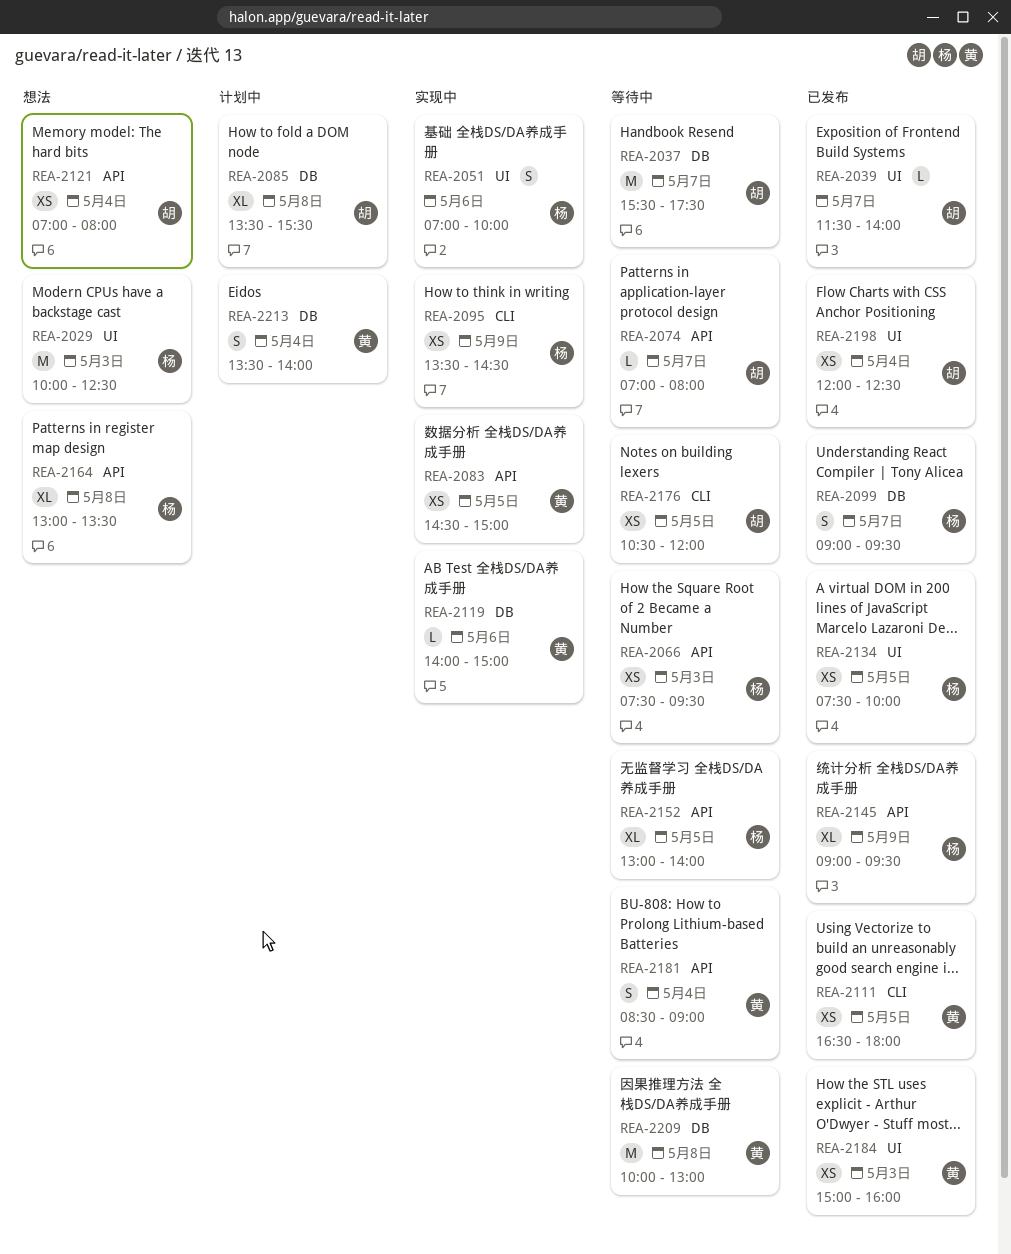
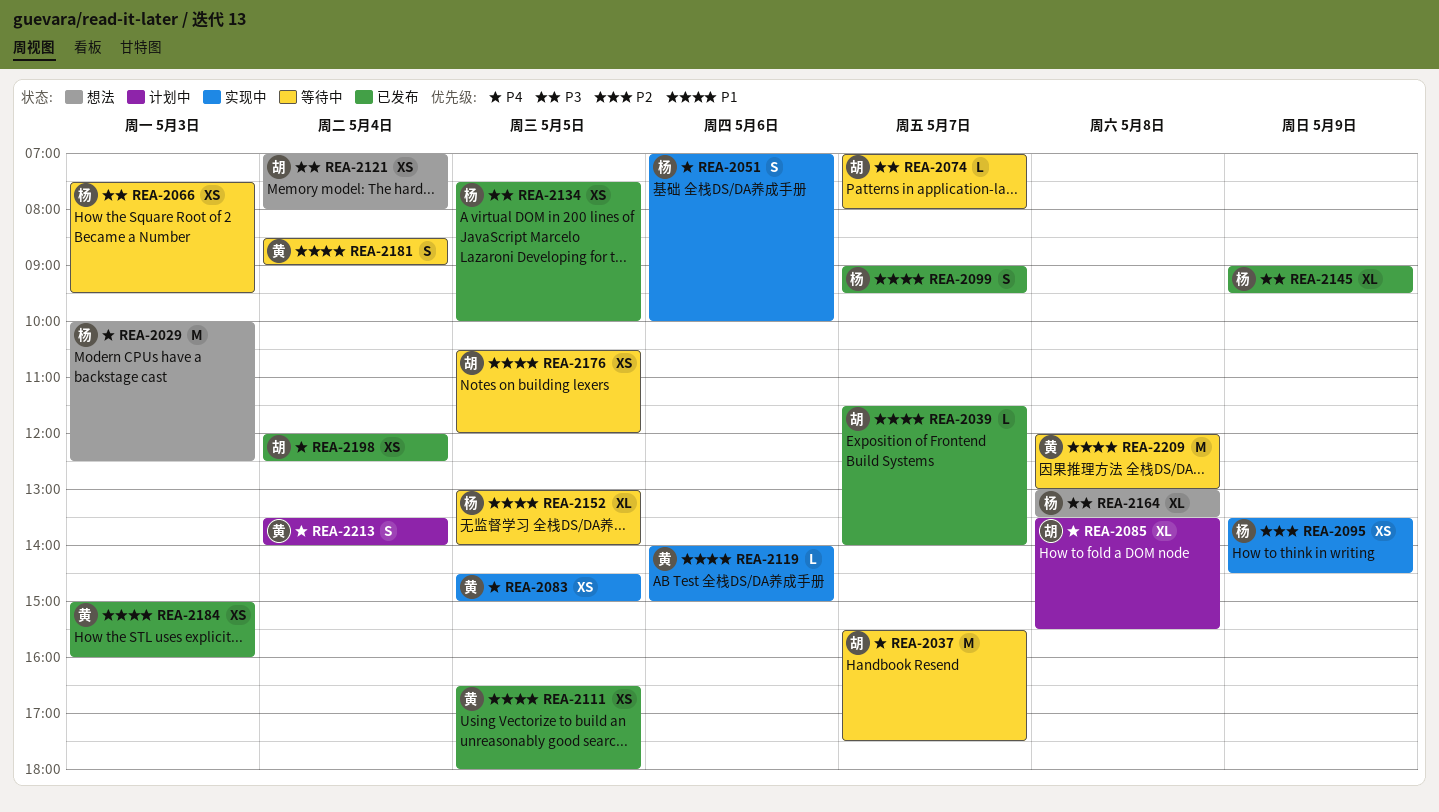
REA-2209, begins: 10:00 -> 12:00

